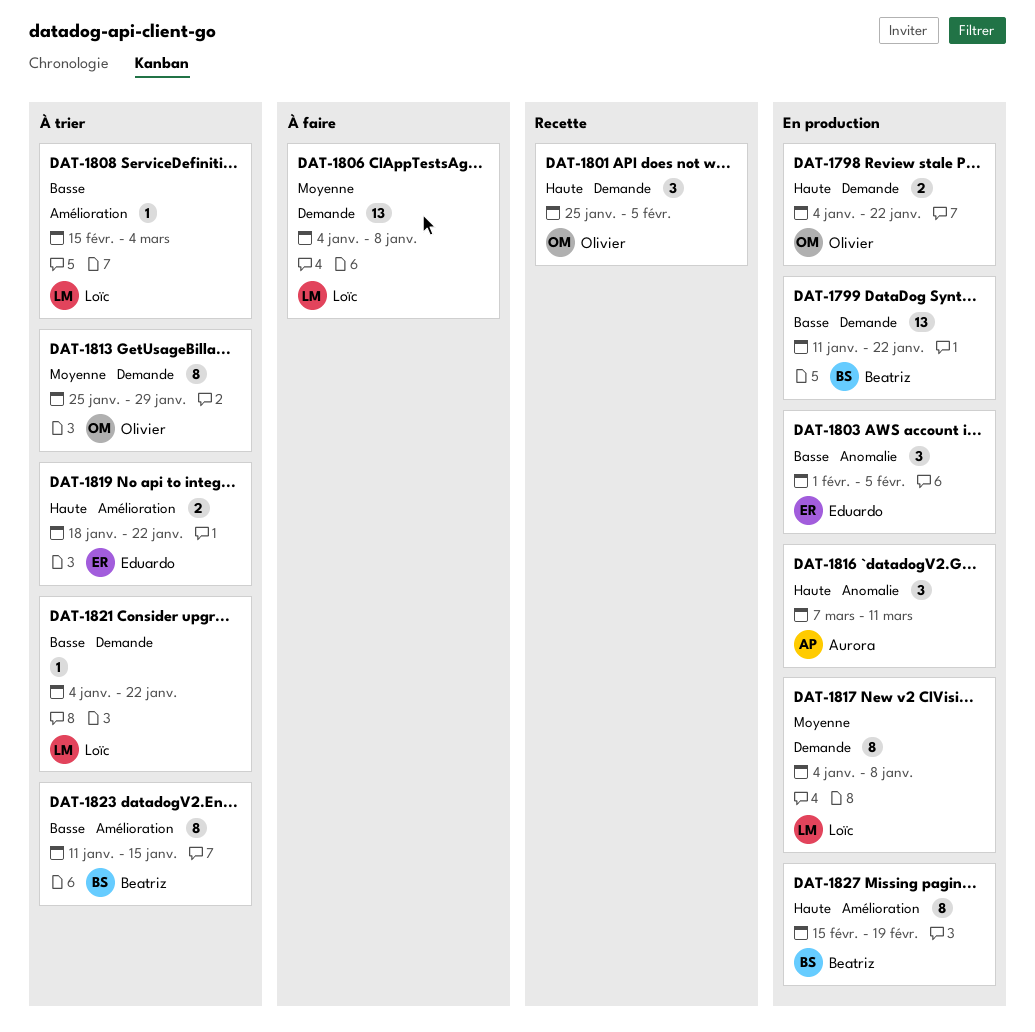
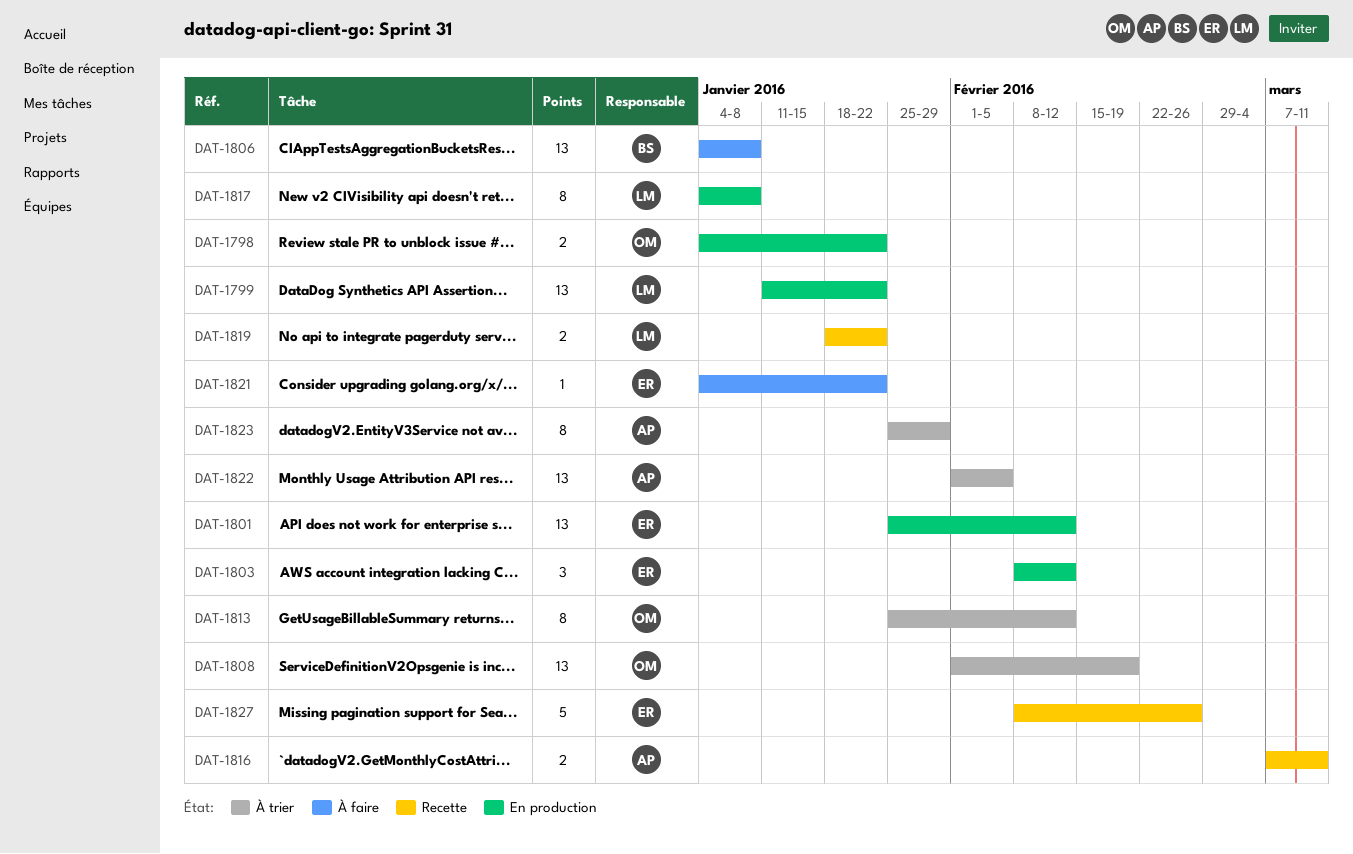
DAT-1799, owner: Beatriz -> Loïc
DAT-1801, status: Recette -> En production
DAT-1801, owner: Olivier -> Eduardo
DAT-1801, estimate: 3 -> 13
DAT-1801, due: Feb 5 -> Feb 12
DAT-1803, start: Feb 1 -> Feb 8
DAT-1803, due: Feb 5 -> Feb 12
DAT-1806, owner: Loïc -> Beatriz
DAT-1808, owner: Loïc -> Olivier
DAT-1808, estimate: 1 -> 13
DAT-1808, start: Feb 15 -> Feb 1
DAT-1808, due: Mar 4 -> Feb 19
DAT-1813, due: Jan 29 -> Feb 12
DAT-1816, status: En production -> Recette
DAT-1816, estimate: 3 -> 2
DAT-1819, status: À trier -> Recette
DAT-1819, owner: Eduardo -> Loïc
DAT-1821, status: À trier -> À faire
DAT-1821, owner: Loïc -> Eduardo
DAT-1822: none -> present
DAT-1823, owner: Beatriz -> Aurora
DAT-1823, start: Jan 11 -> Jan 25
DAT-1823, due: Jan 15 -> Jan 29
DAT-1827, status: En production -> Recette
DAT-1827, owner: Beatriz -> Eduardo
DAT-1827, estimate: 8 -> 5
DAT-1827, start: Feb 15 -> Feb 8
DAT-1827, due: Feb 19 -> Feb 26

